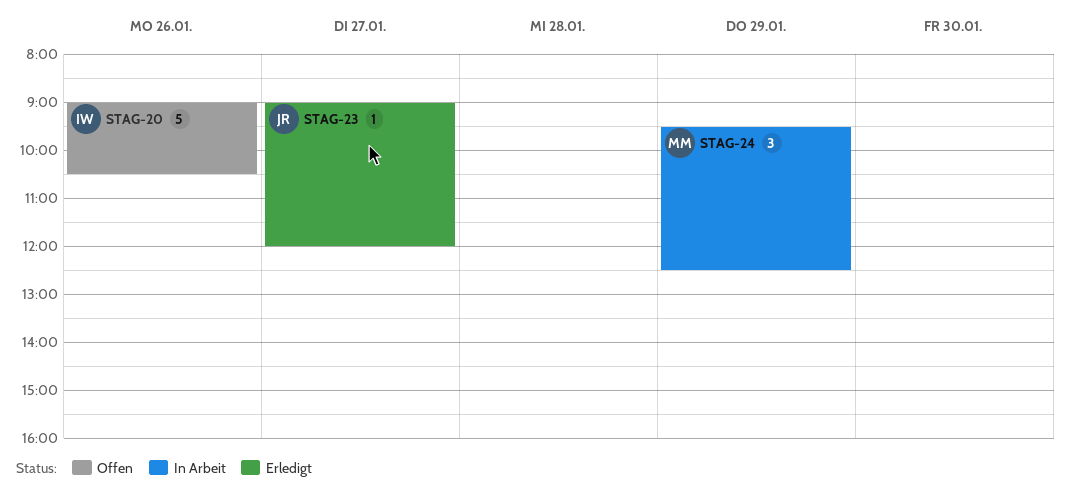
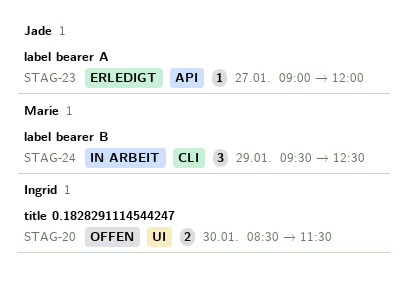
STAG-20, estimate: 5 -> 2
STAG-20, day: Jan 26 -> Jan 30
STAG-20, begins: 09:00 -> 08:30
STAG-20, ends: 10:30 -> 11:30

